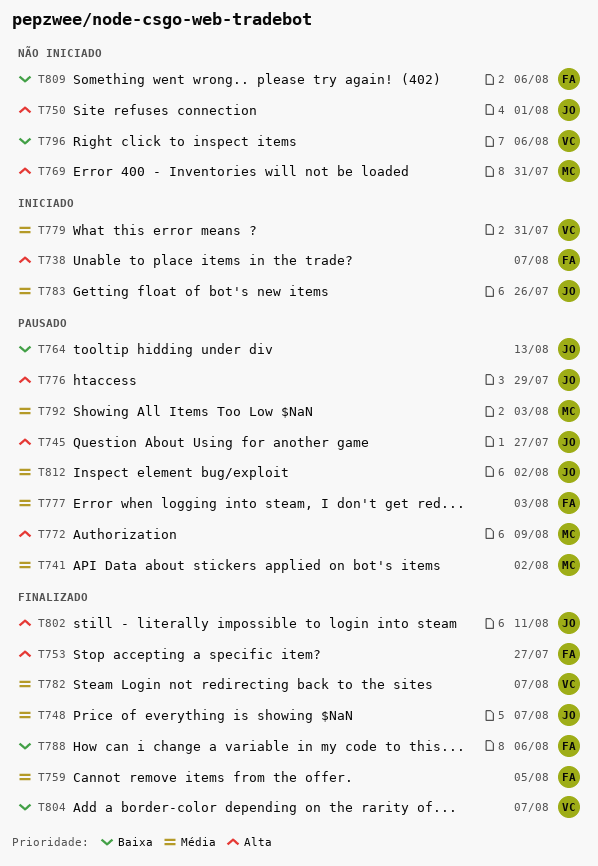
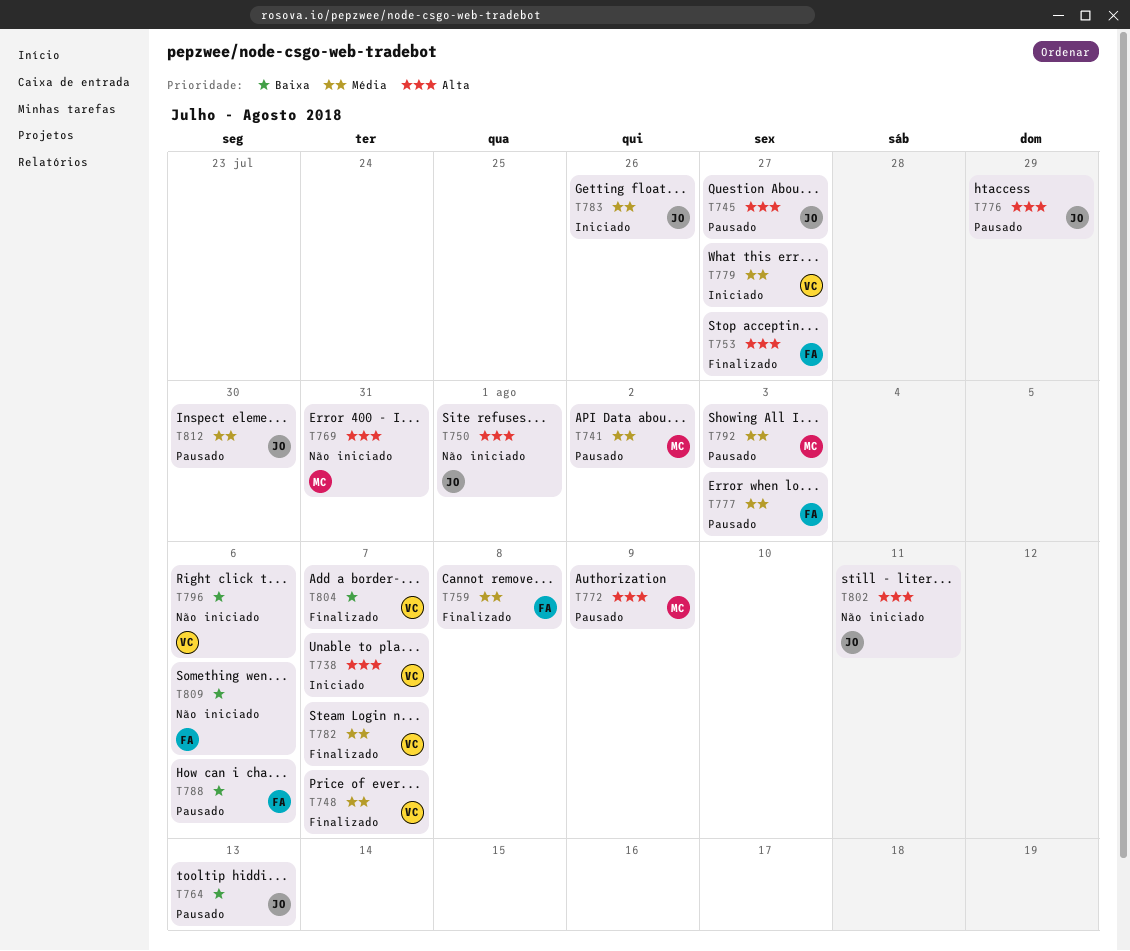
T738, owner: FA -> VC
T748, owner: JO -> VC
T759, due: Aug 5 -> Aug 8
T779, due: Jul 31 -> Jul 27
T788, status: Finalizado -> Pausado
T802, status: Finalizado -> Não iniciado
T812, due: Aug 2 -> Jul 30

